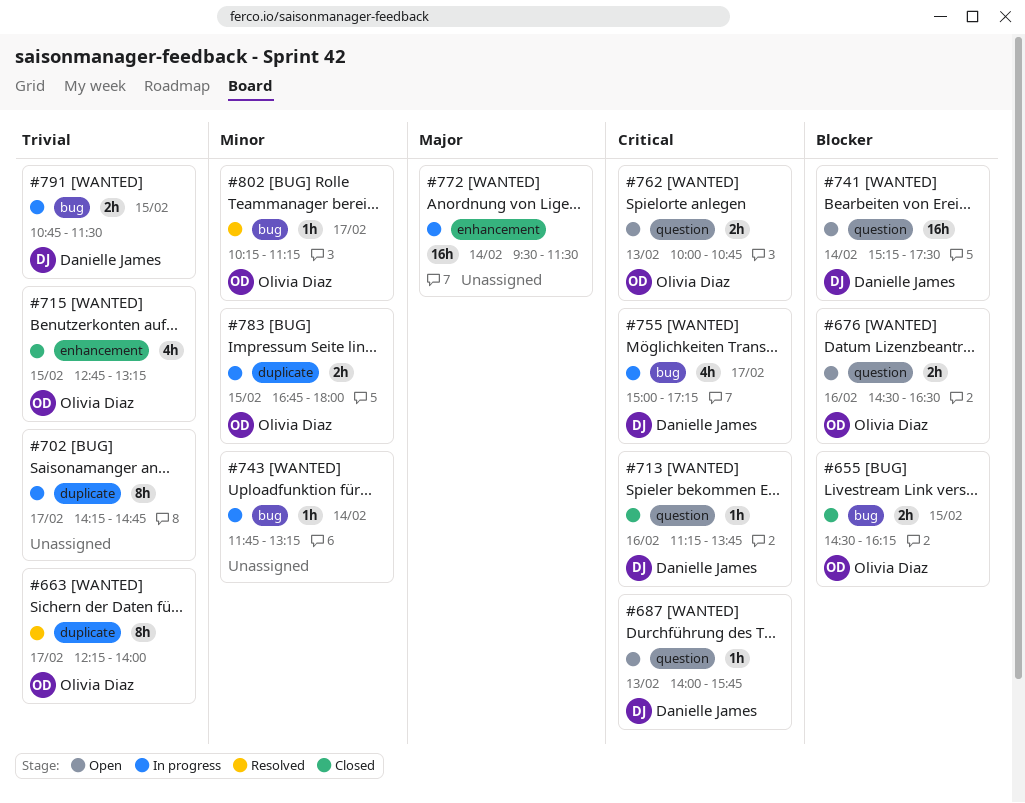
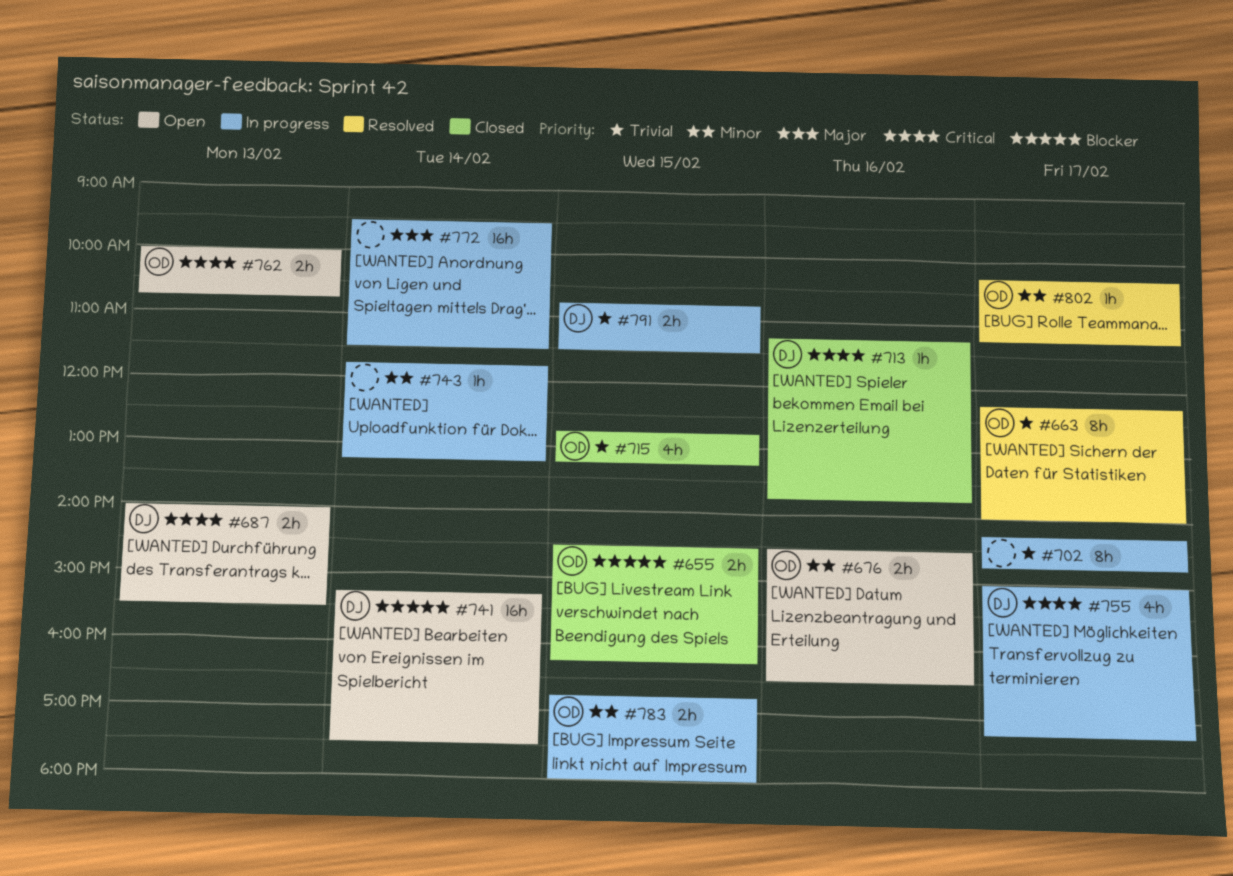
#676, priority: Blocker -> Minor
#687, estimate: 1h -> 2h
#687, ends: 15:45 -> 15:30

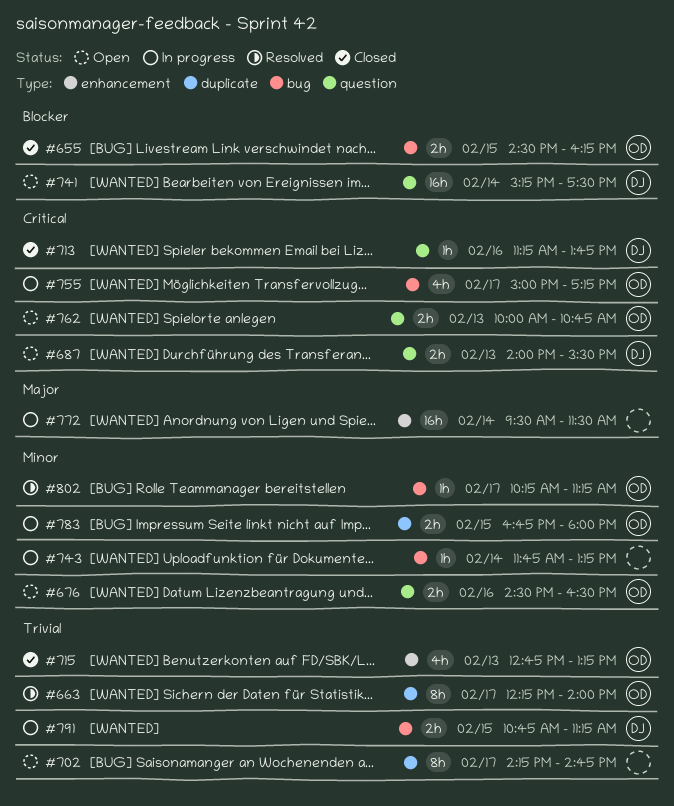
#702, status: In progress -> Open
#715, day: Feb 15 -> Feb 13
#755, owner: DJ -> OD
#791, ends: 11:30 -> 11:15

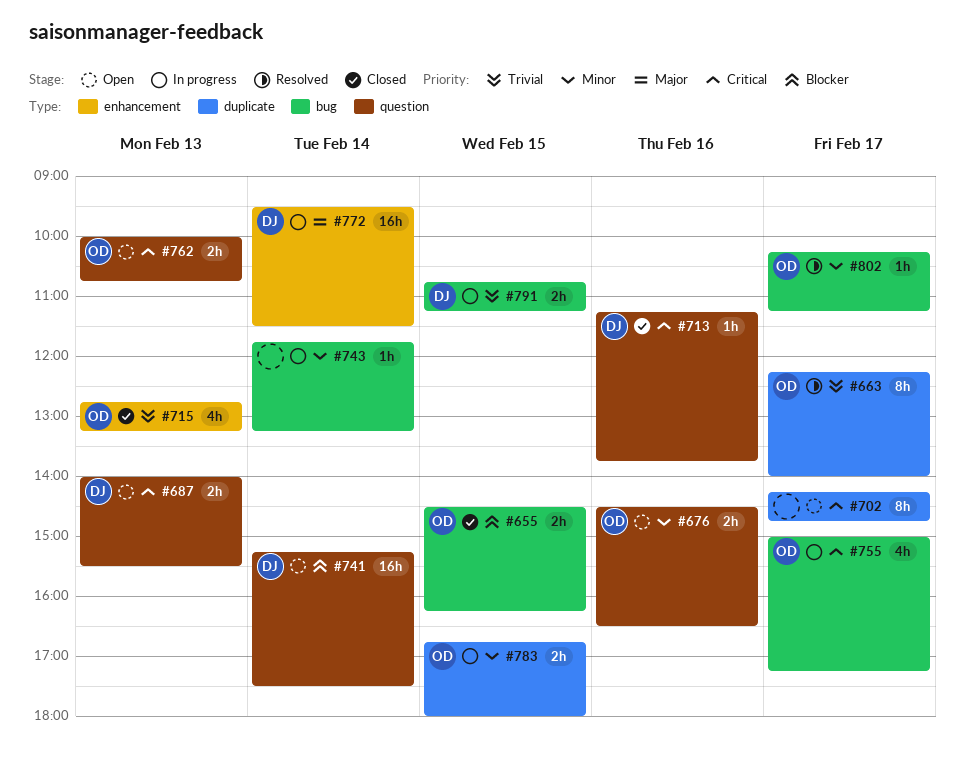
#702, priority: Trivial -> Critical
#772, owner: none -> DJ

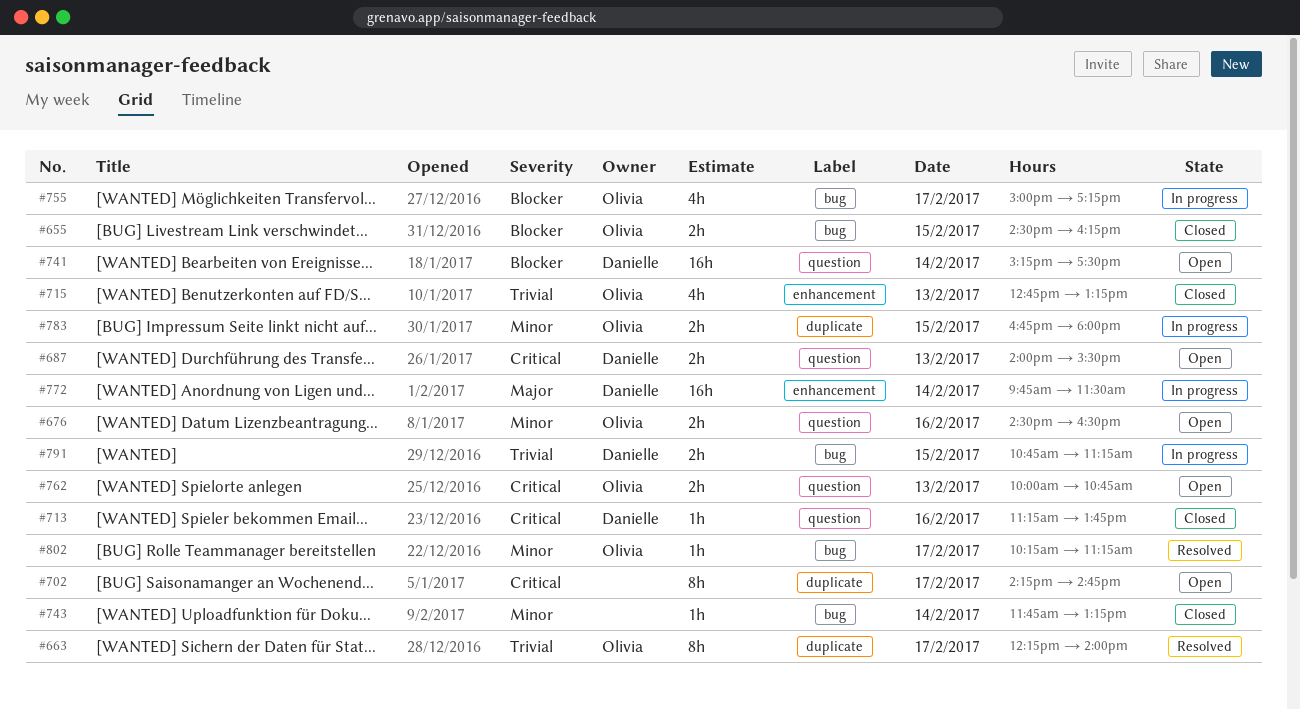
#743, status: In progress -> Closed
#755, priority: Critical -> Blocker
#772, begins: 09:30 -> 09:45

